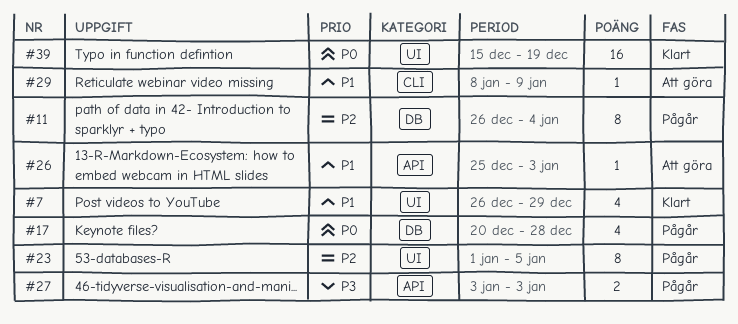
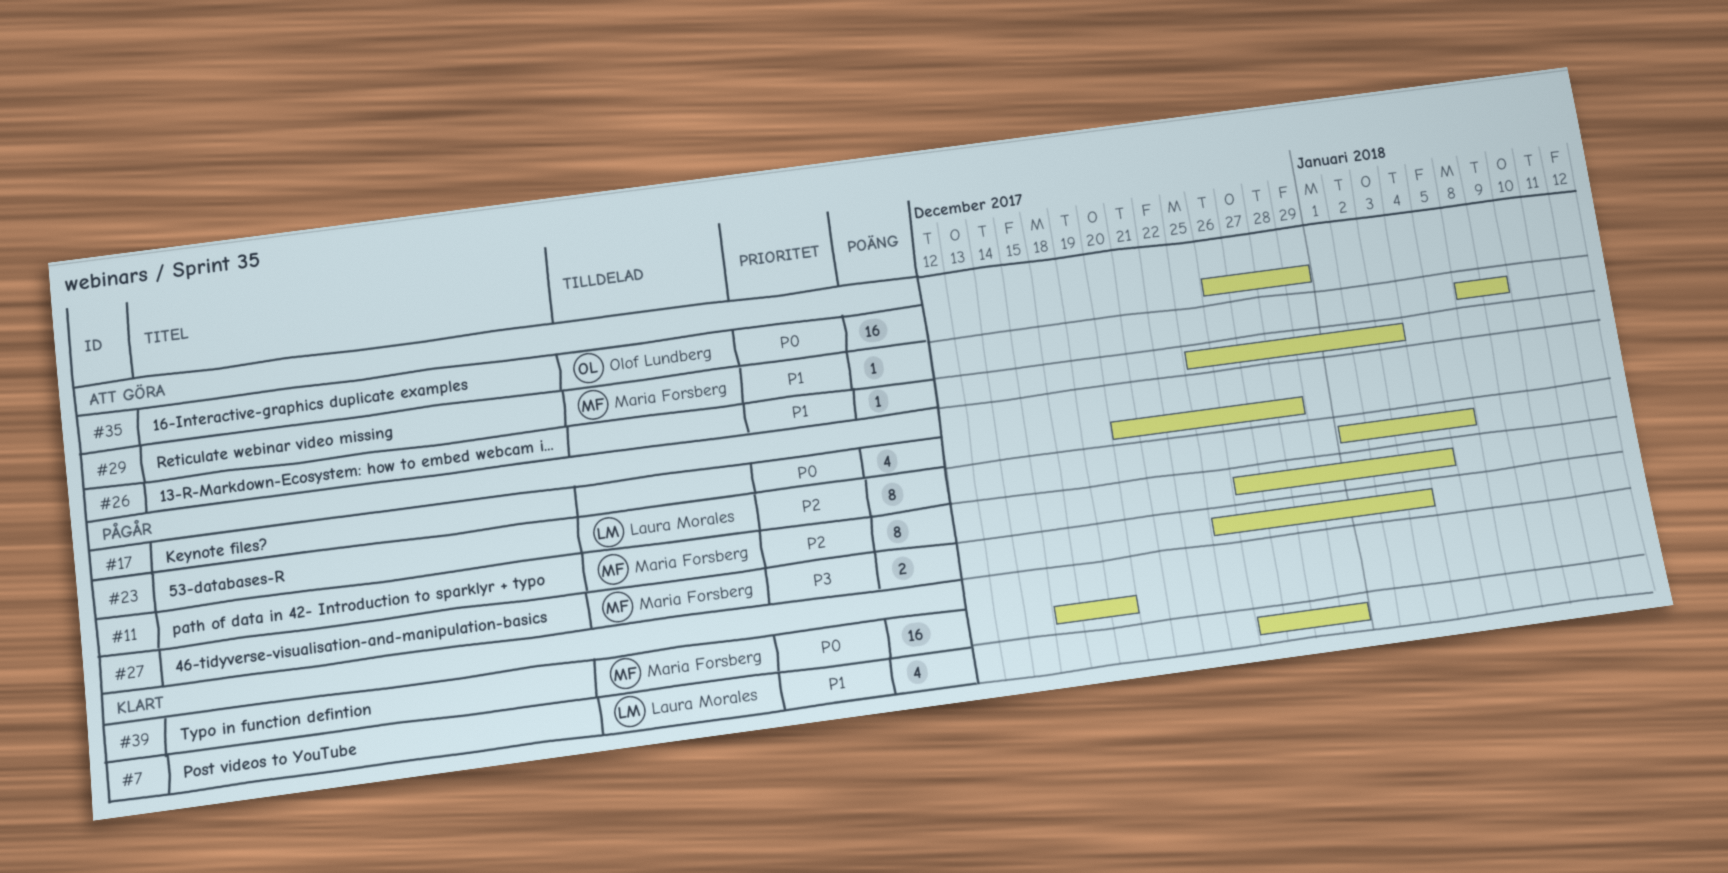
#27, start: Jan 3 -> Dec 25
#35: none -> present

